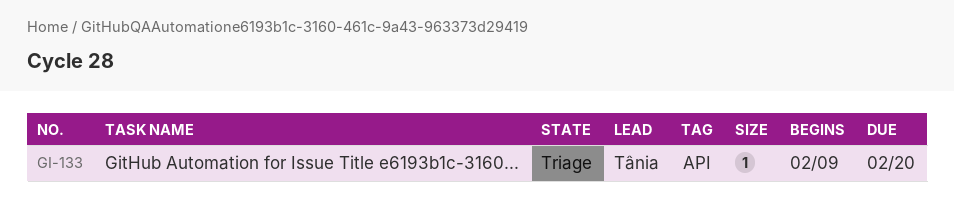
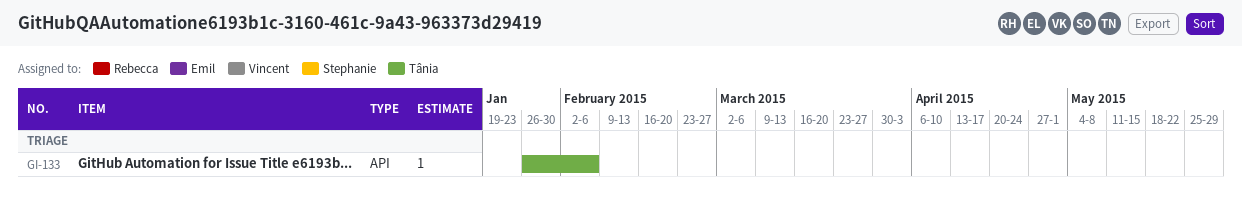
GI-133, start: Feb 9 -> Jan 26
GI-133, due: Feb 20 -> Feb 6

